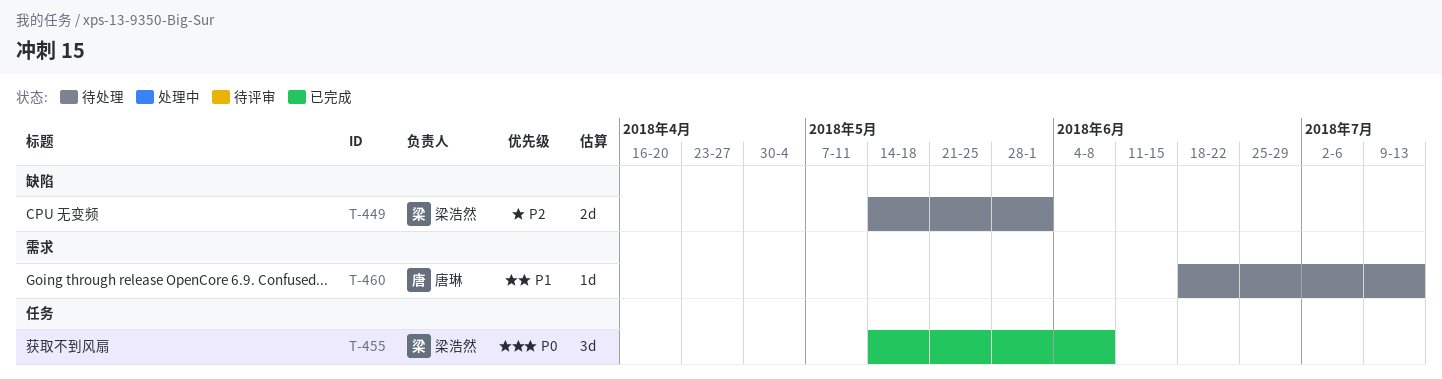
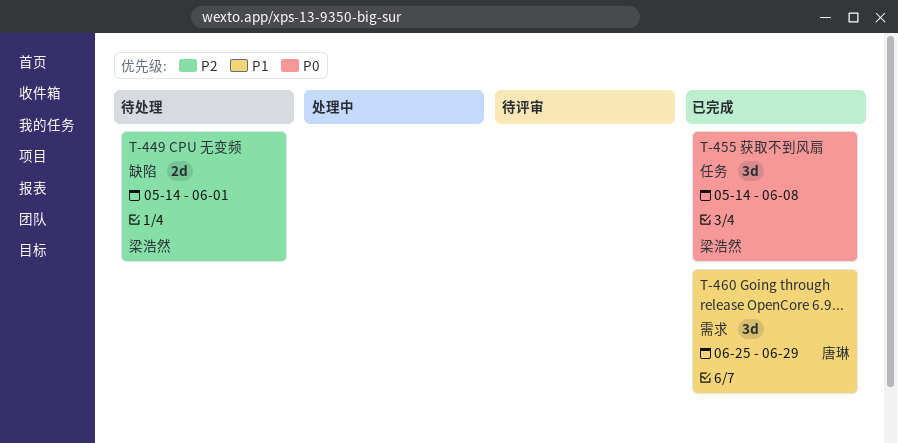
T-460, status: 待处理 -> 已完成
T-460, estimate: 1d -> 3d
T-460, start: Jun 18 -> Jun 25
T-460, due: Jul 13 -> Jun 29

